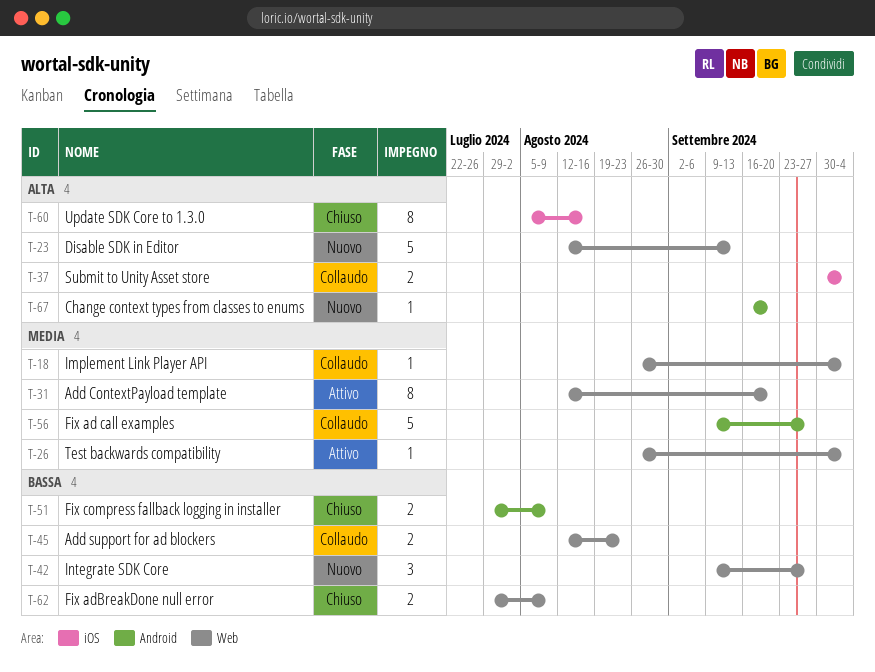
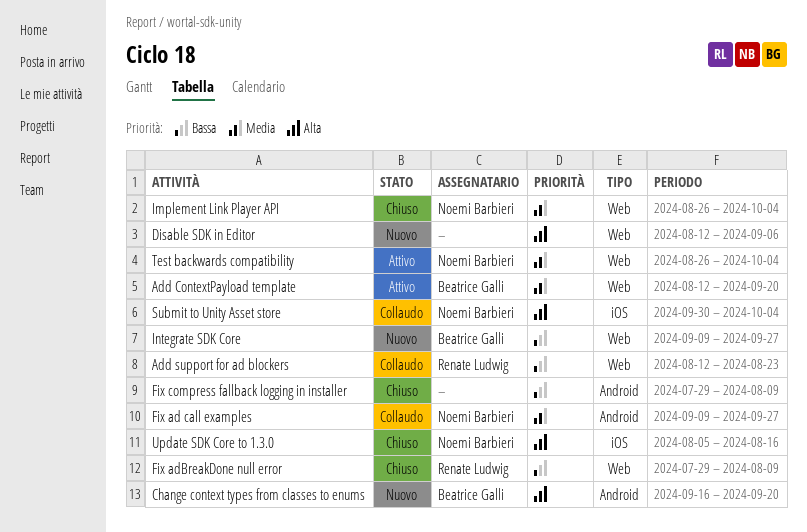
Disable SDK in Editor, due: Sep 13 -> Sep 6
Implement Link Player API, status: Collaudo -> Chiuso

